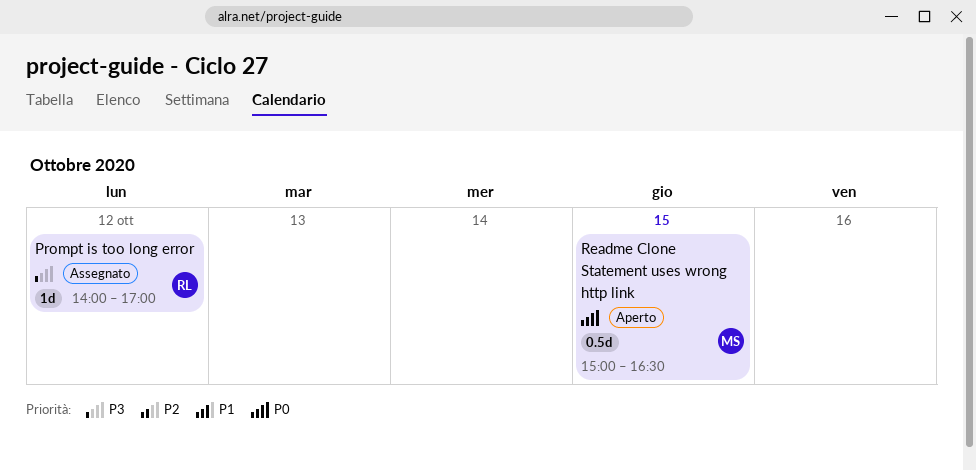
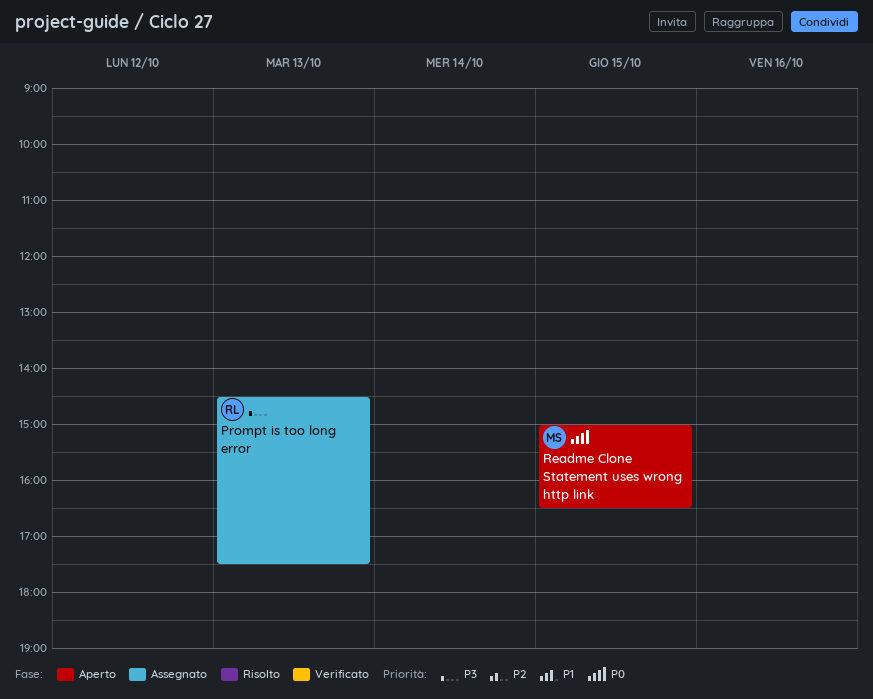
Prompt is too long error, day: Oct 12 -> Oct 13
Prompt is too long error, begins: 14:00 -> 14:30
Prompt is too long error, ends: 17:00 -> 17:30

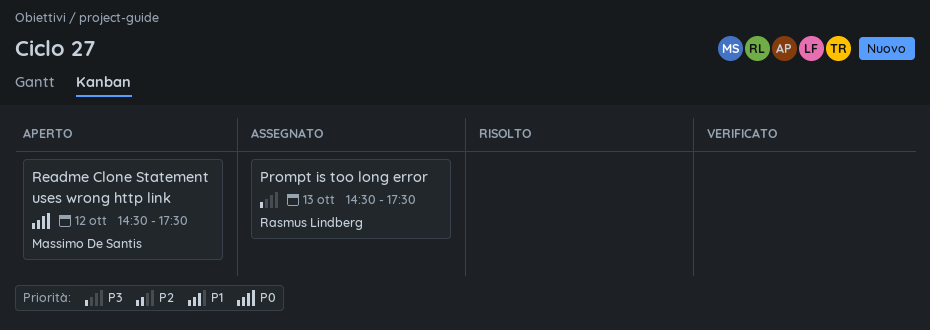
Readme Clone Statement uses wrong http link, day: Oct 15 -> Oct 12
Readme Clone Statement uses wrong http link, begins: 15:00 -> 14:30
Readme Clone Statement uses wrong http link, ends: 16:30 -> 17:30

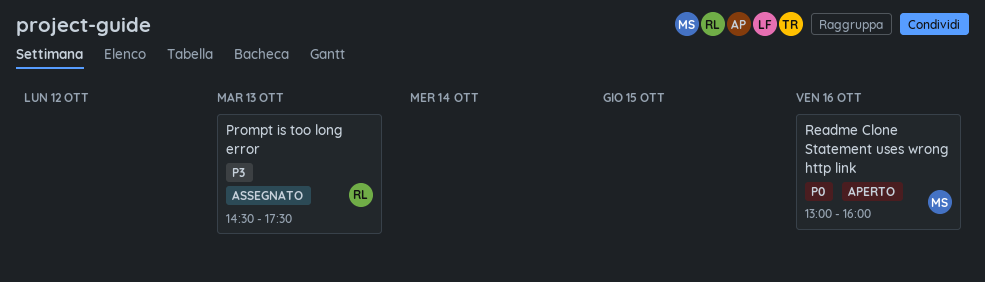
Readme Clone Statement uses wrong http link, day: Oct 12 -> Oct 16
Readme Clone Statement uses wrong http link, begins: 14:30 -> 13:00
Readme Clone Statement uses wrong http link, ends: 17:30 -> 16:00

